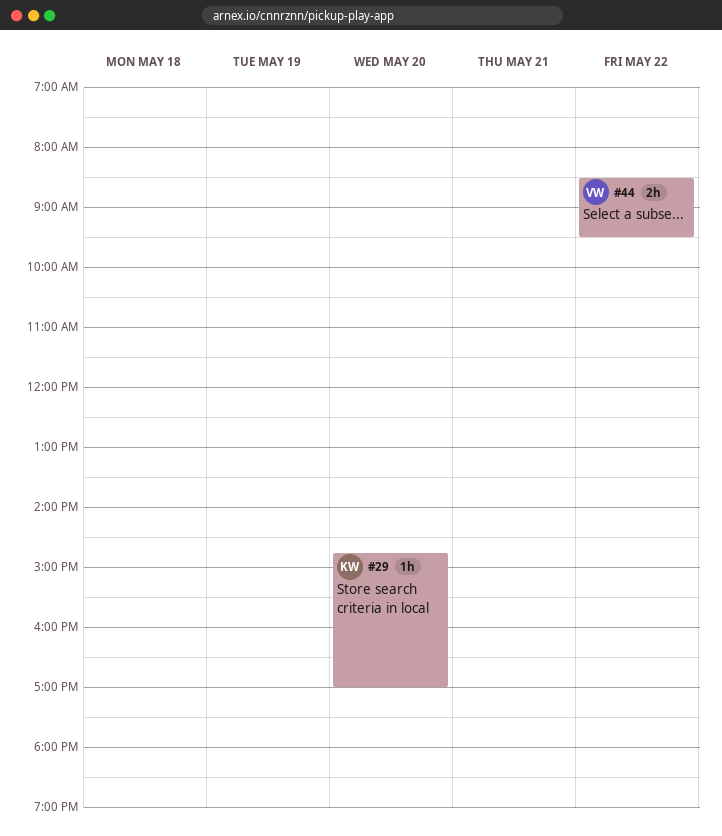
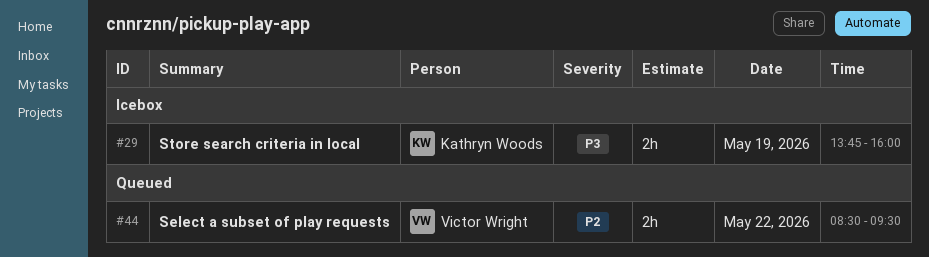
#29, estimate: 1h -> 2h
#29, day: May 20 -> May 19
#29, begins: 14:45 -> 13:45
#29, ends: 17:00 -> 16:00

